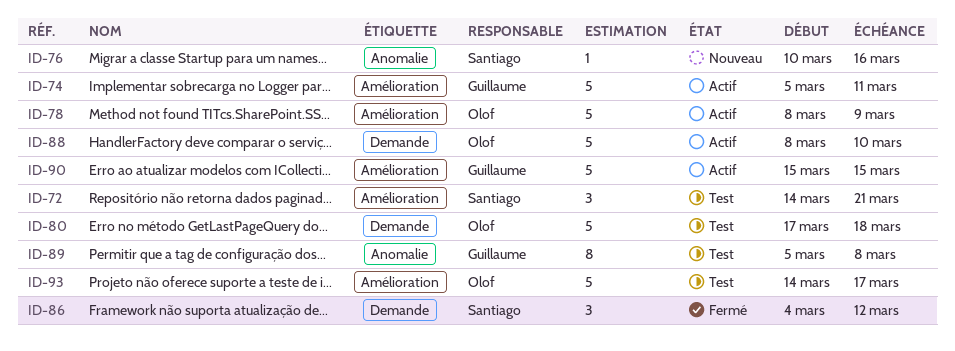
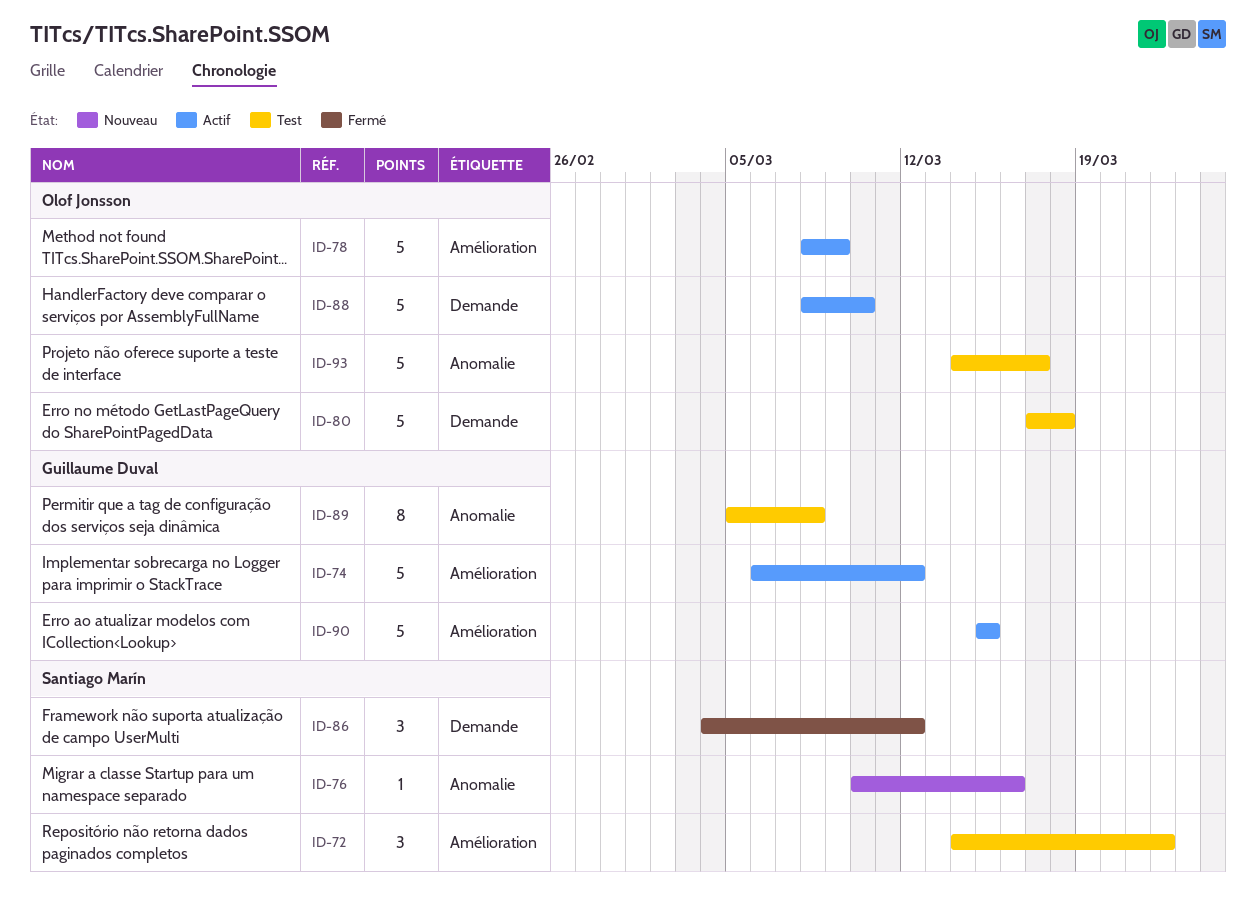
ID-72, due: Mar 21 -> Mar 22
ID-74, start: Mar 5 -> Mar 6
ID-74, due: Mar 11 -> Mar 12
ID-93, label: Amélioration -> Anomalie

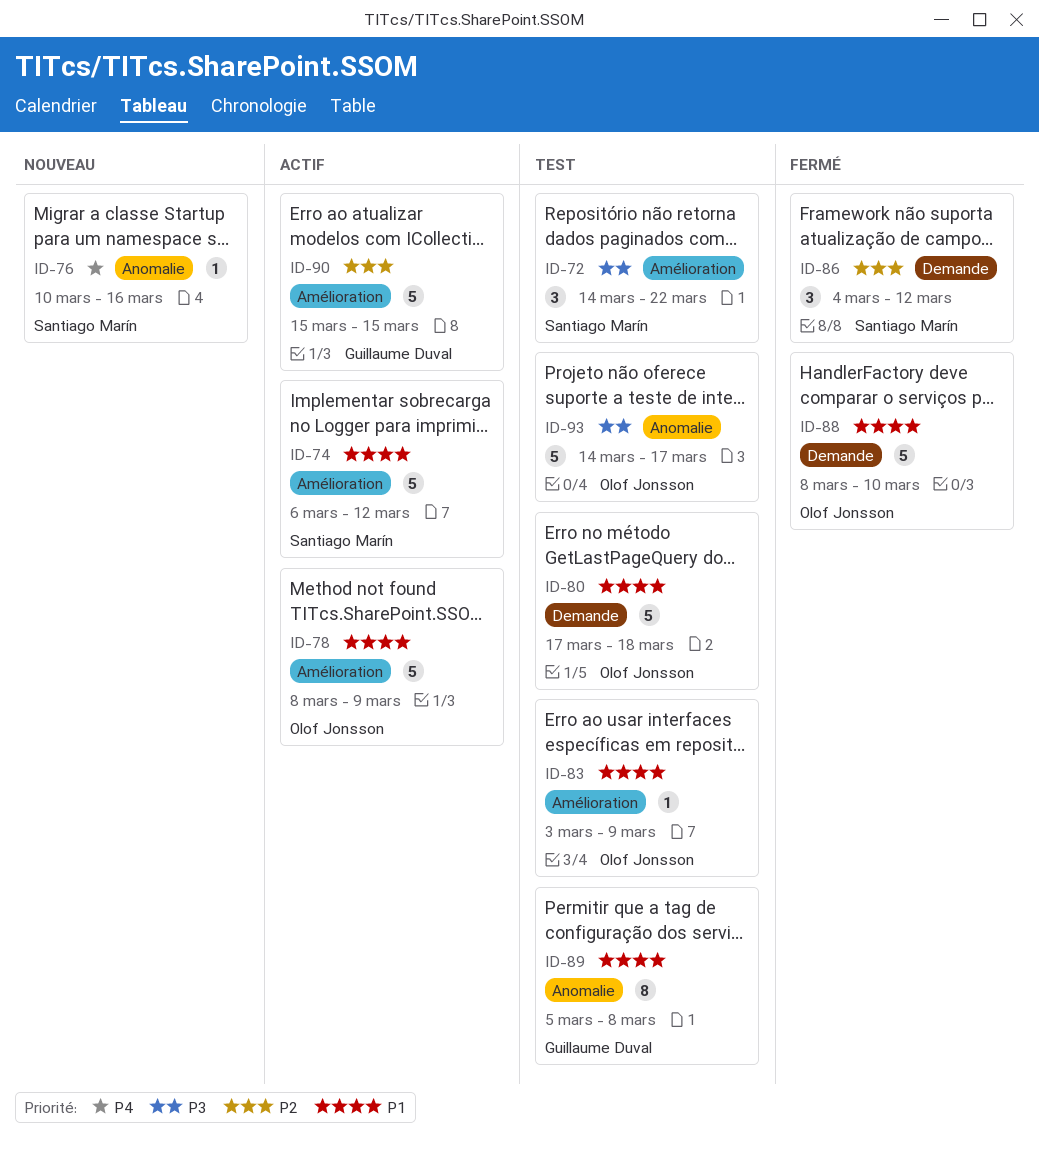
ID-74, owner: Guillaume Duval -> Santiago Marín
ID-83: none -> present
ID-88, status: Actif -> Fermé

